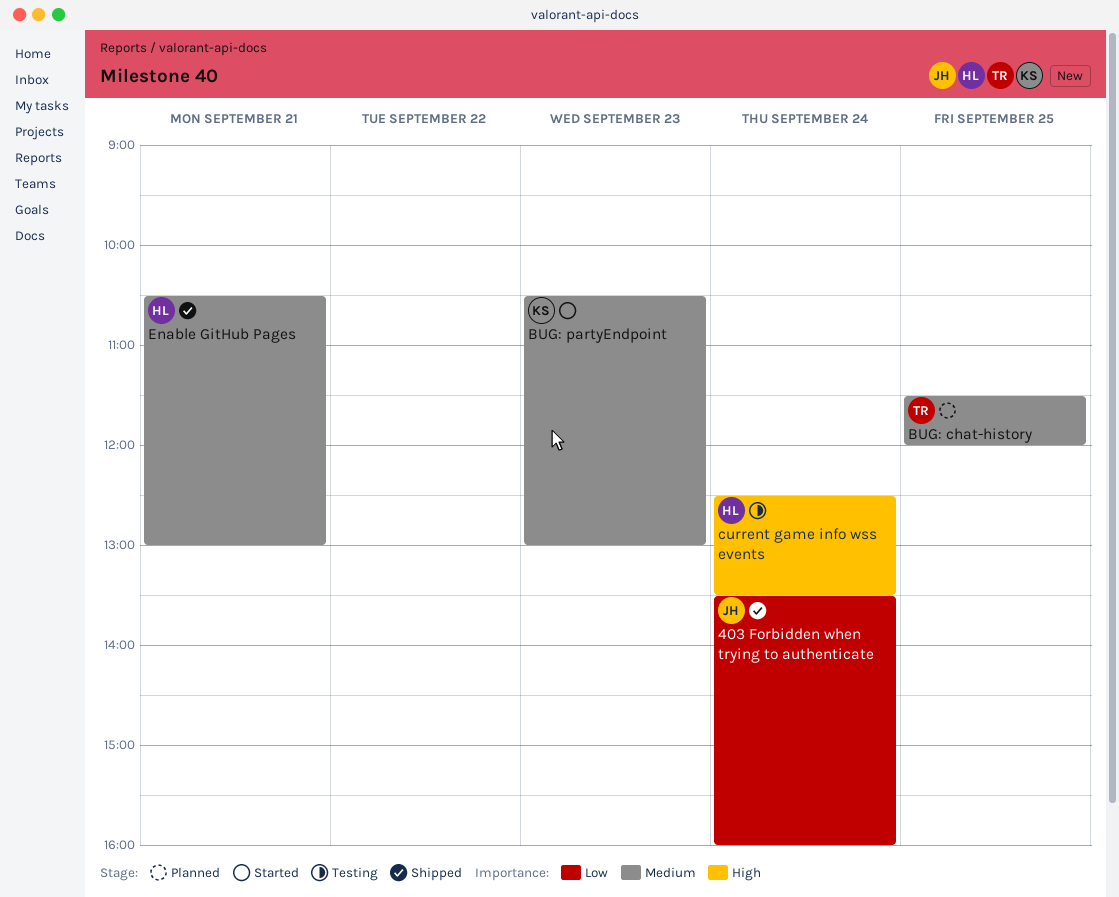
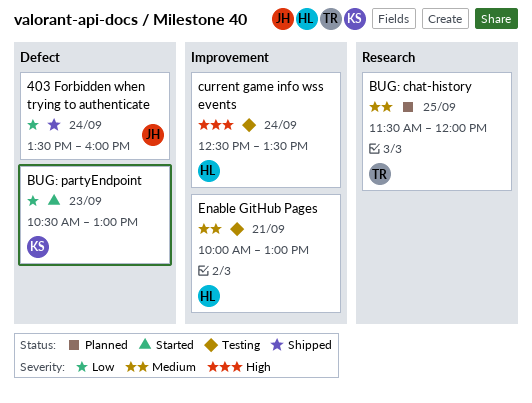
BUG: partyEndpoint, priority: Medium -> Low
Enable GitHub Pages, status: Shipped -> Testing
Enable GitHub Pages, begins: 10:30 -> 10:00

